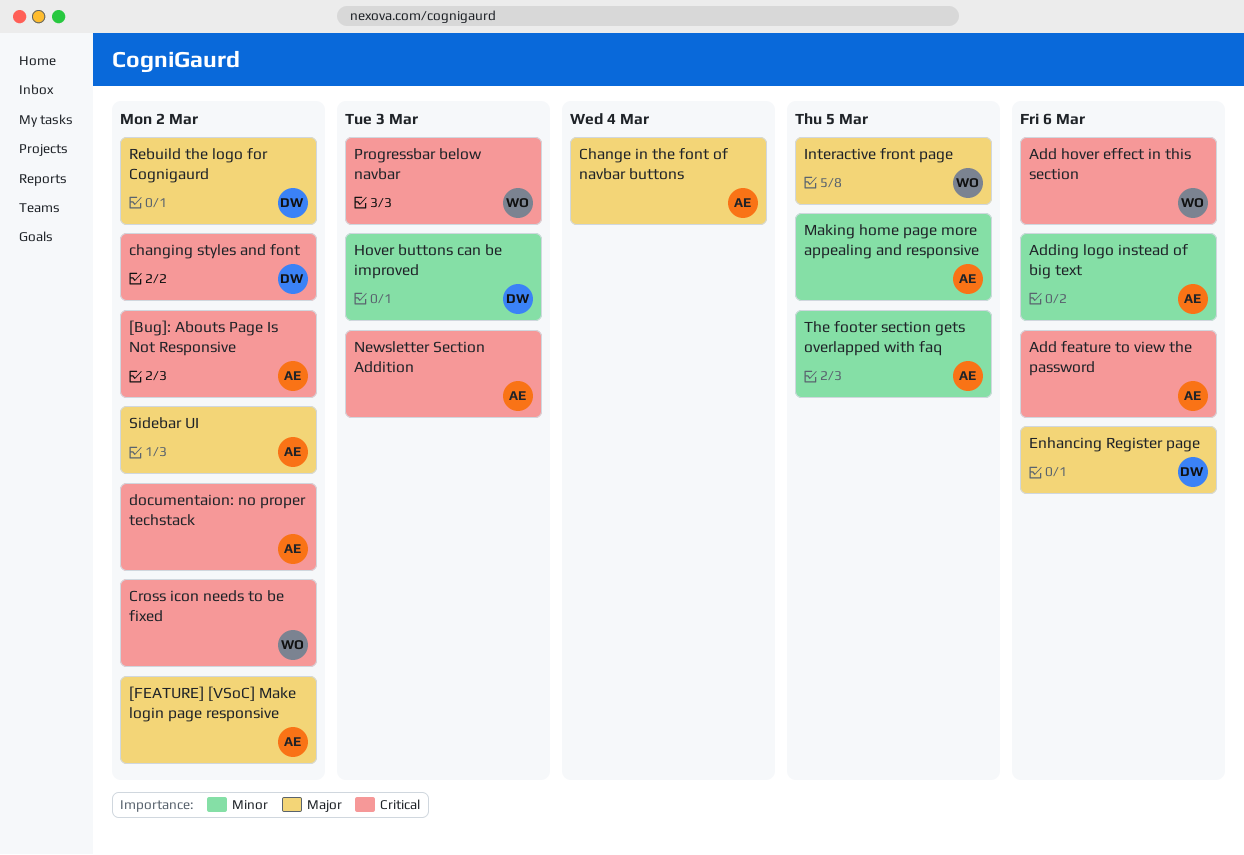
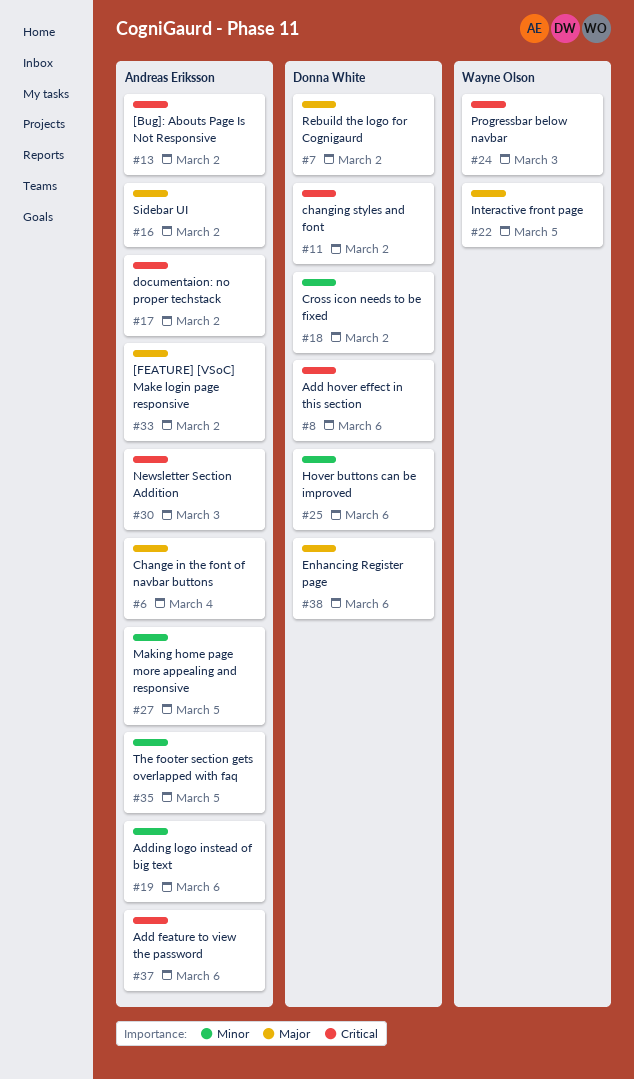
Add hover effect in this section, owner: Wayne Olson -> Donna White
Cross icon needs to be fixed, owner: Wayne Olson -> Donna White
Cross icon needs to be fixed, priority: Critical -> Minor
Hover buttons can be improved, due: Mar 3 -> Mar 6

